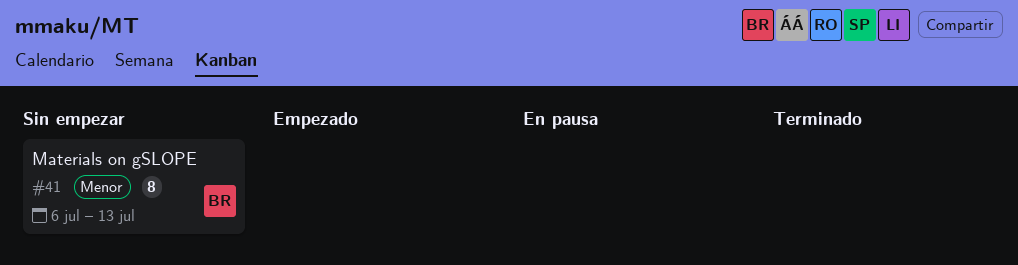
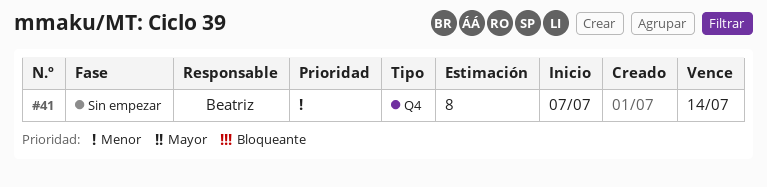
#41, start: Jul 6 -> Jul 7
#41, due: Jul 13 -> Jul 14

